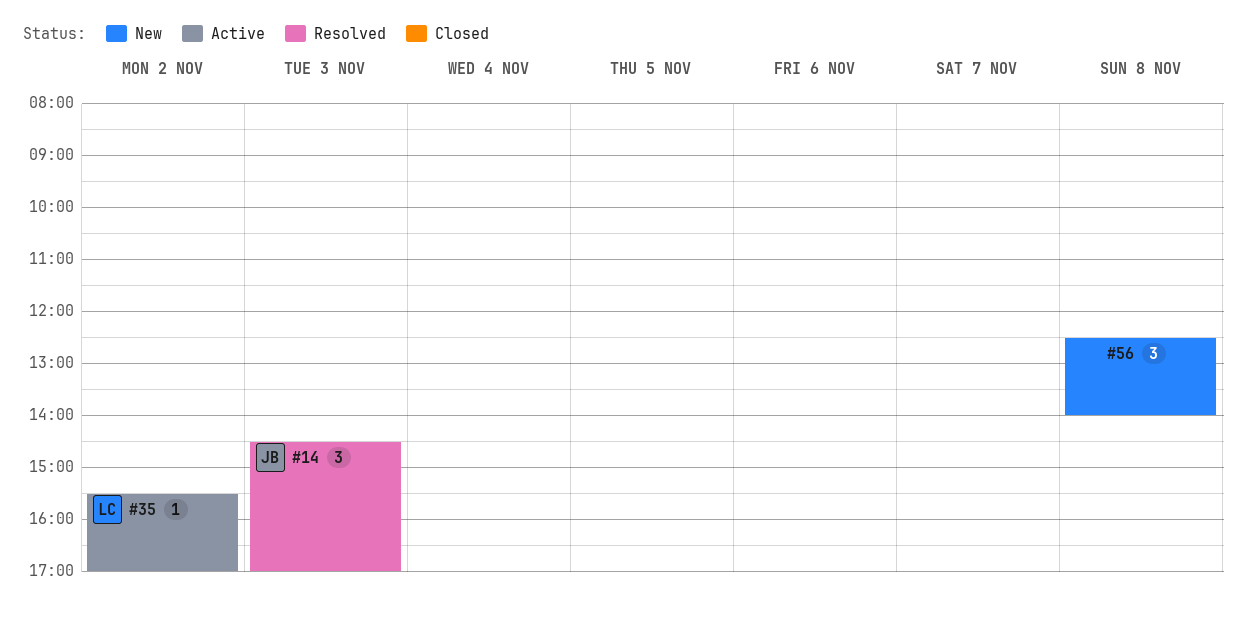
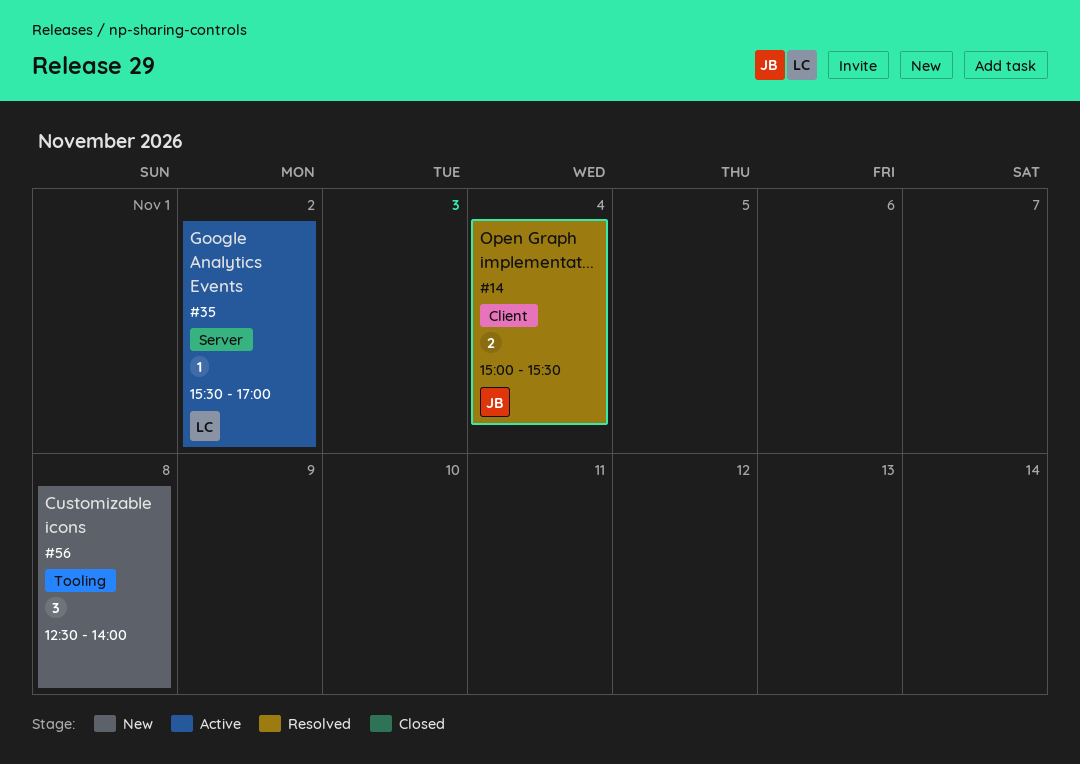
#14, estimate: 3 -> 2
#14, day: Nov 3 -> Nov 4
#14, begins: 14:30 -> 15:00
#14, ends: 17:00 -> 15:30

